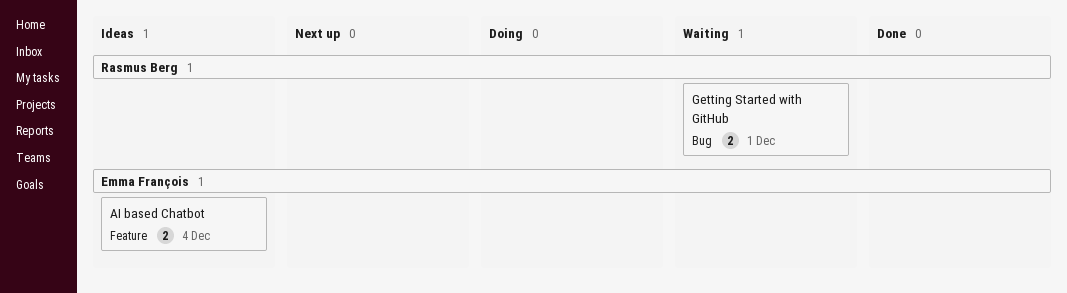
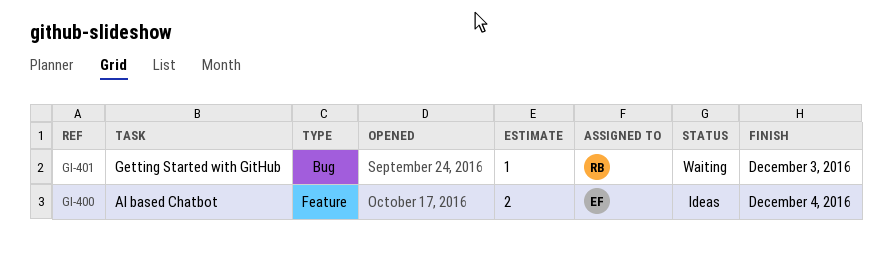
Getting Started with GitHub, estimate: 2 -> 1
Getting Started with GitHub, due: Dec 1 -> Dec 3

